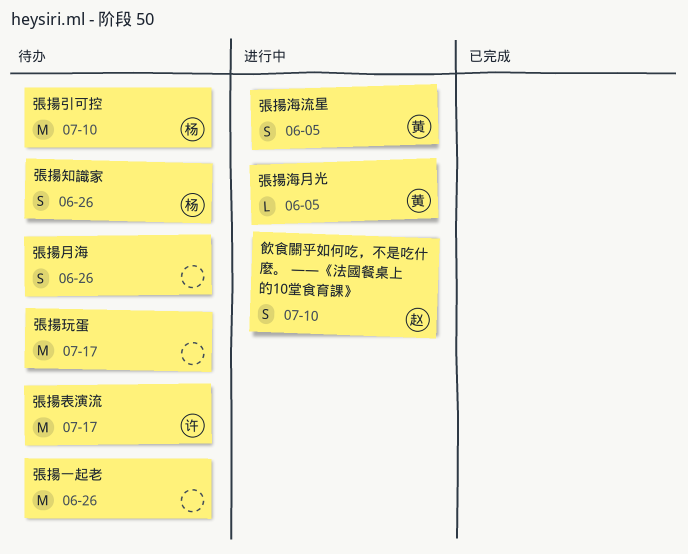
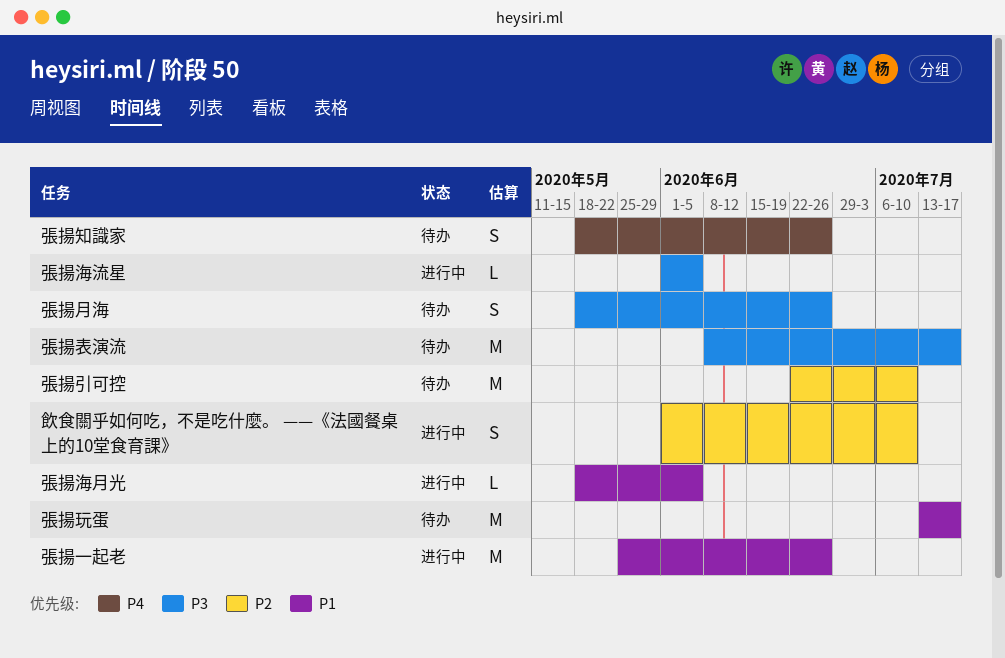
張揚一起老, status: 待办 -> 进行中
張揚海流星, estimate: S -> L

